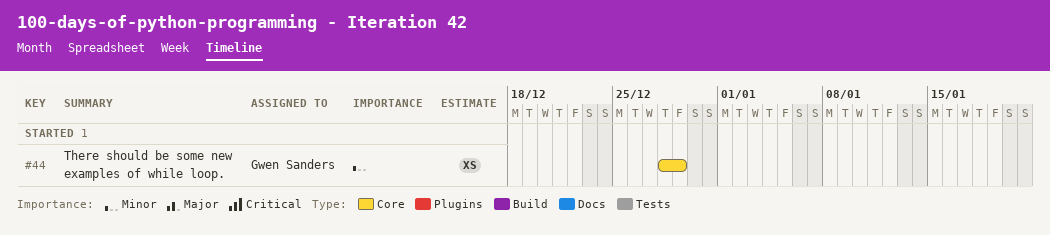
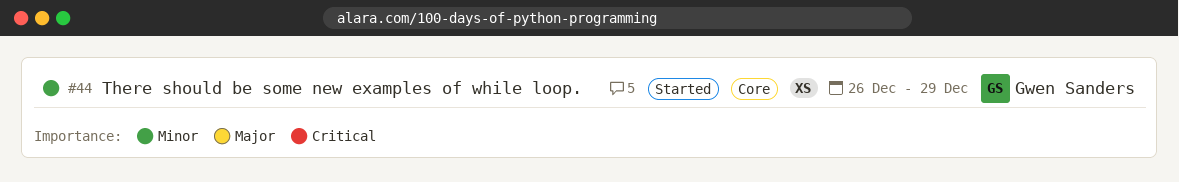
#44, start: Dec 28 -> Dec 26

